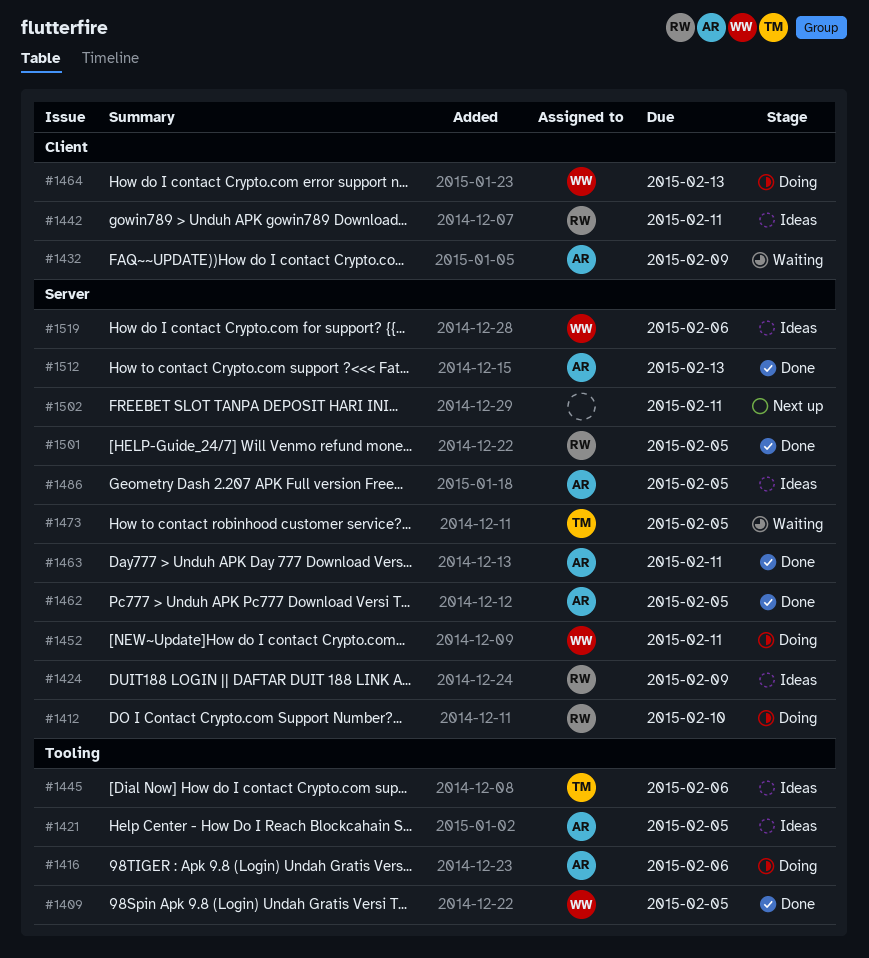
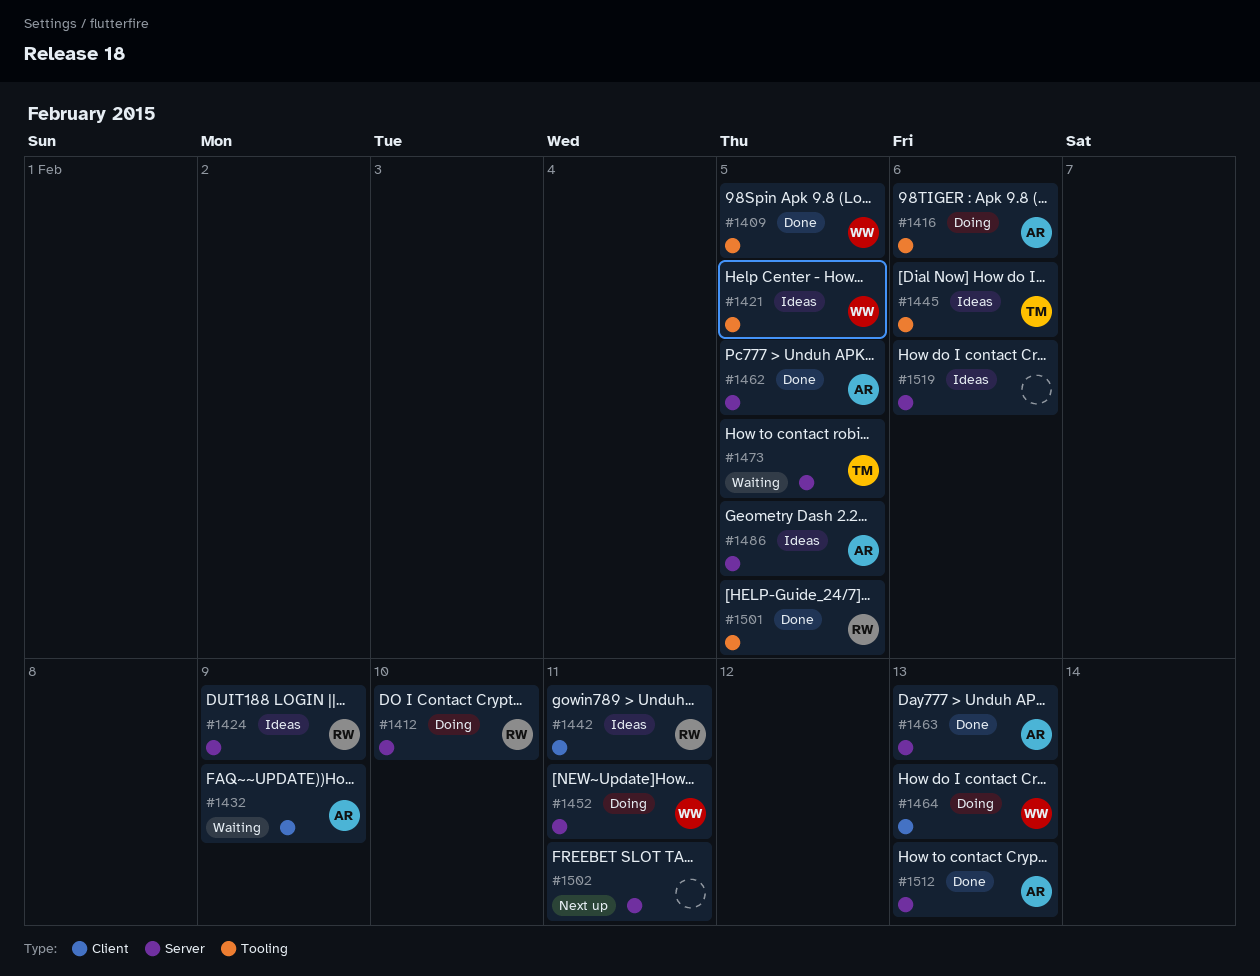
#1421, owner: AR -> WW
#1463, due: Feb 11 -> Feb 13
#1501, label: Server -> Tooling
#1519, owner: WW -> none

